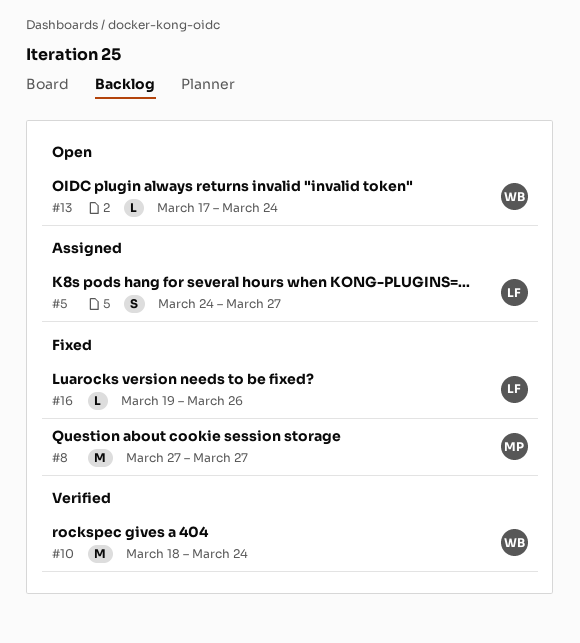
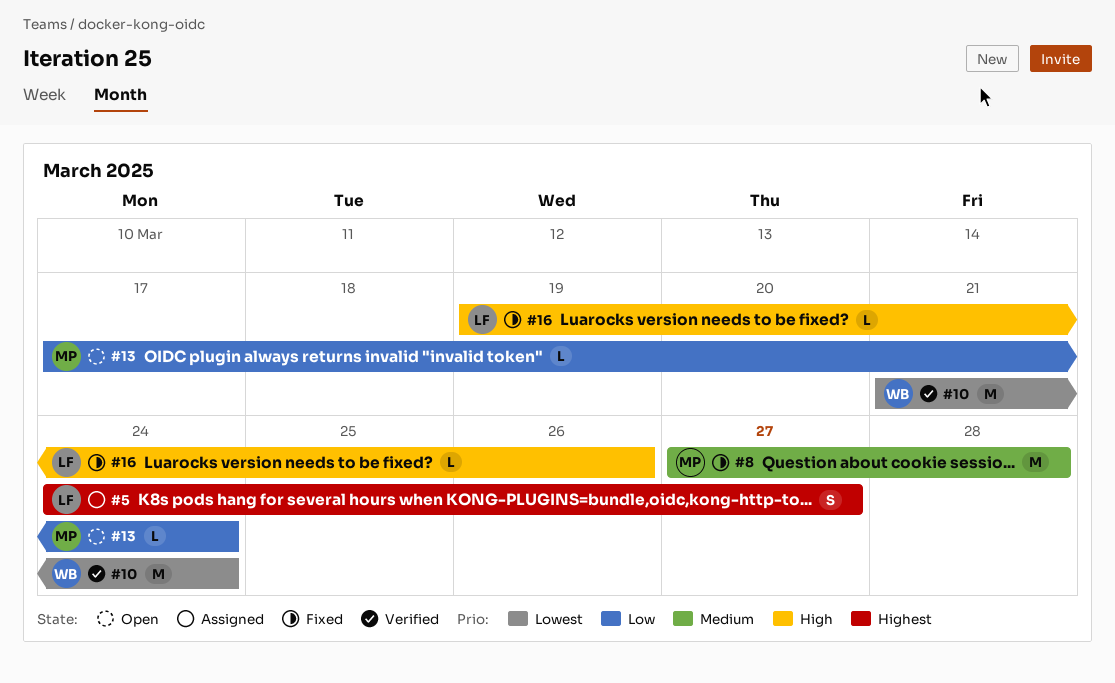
#8, due: Mar 27 -> Mar 28
#10, start: Mar 18 -> Mar 21
#13, owner: WB -> MP

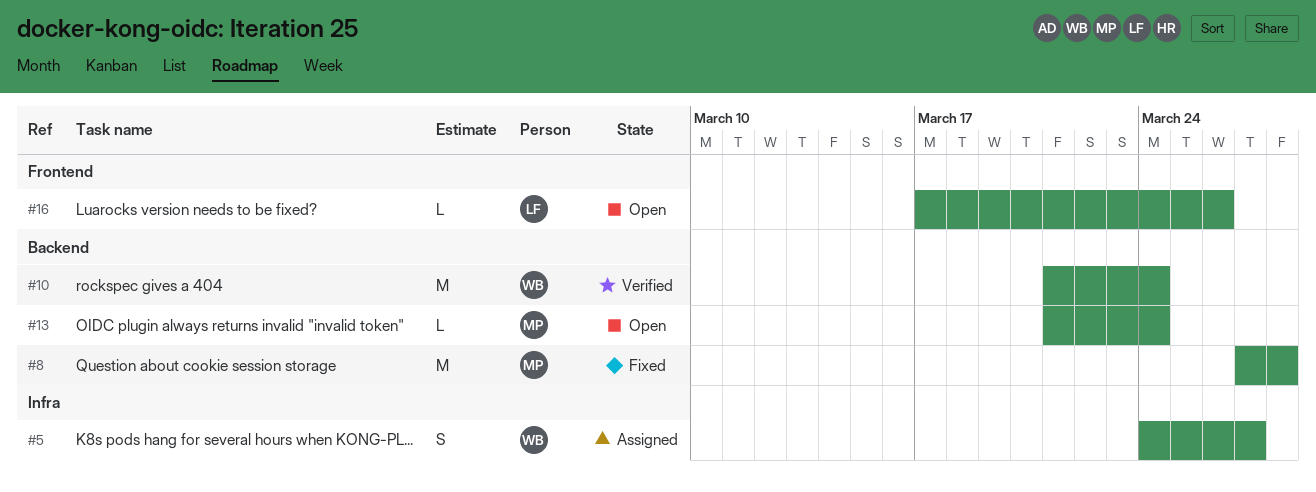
#5, owner: LF -> WB
#13, start: Mar 17 -> Mar 21
#16, status: Fixed -> Open
#16, start: Mar 19 -> Mar 17

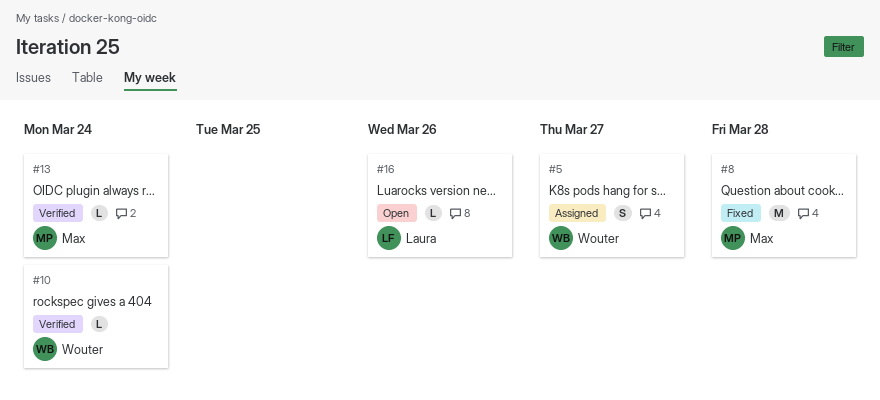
#10, estimate: M -> L
#13, status: Open -> Verified

